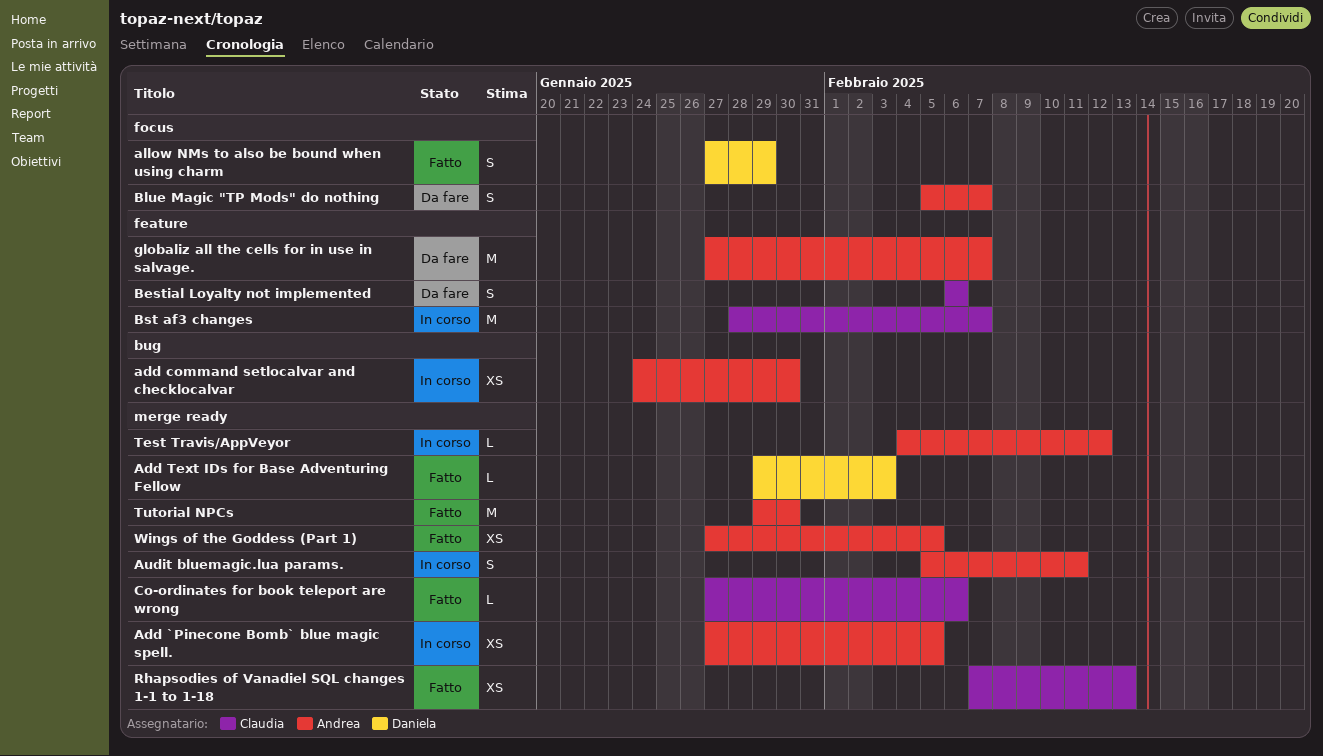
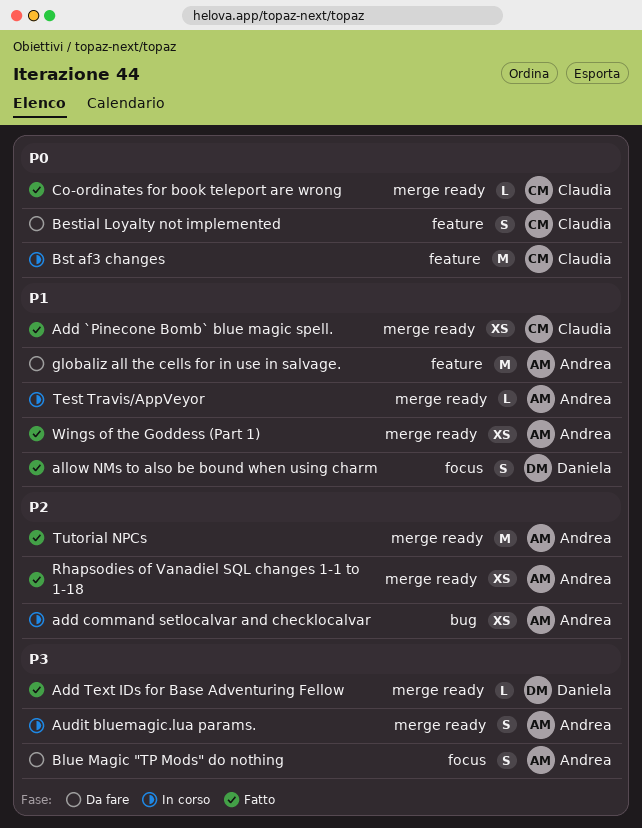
Add `Pinecone Bomb` blue magic spell., status: In corso -> Fatto
Add `Pinecone Bomb` blue magic spell., owner: Andrea -> Claudia
Rhapsodies of Vanadiel SQL changes 1-1 to 1-18, owner: Claudia -> Andrea

